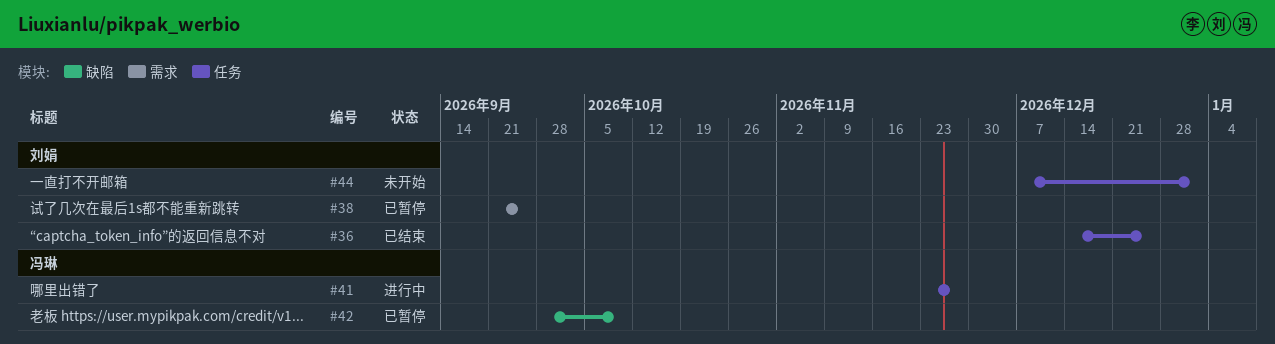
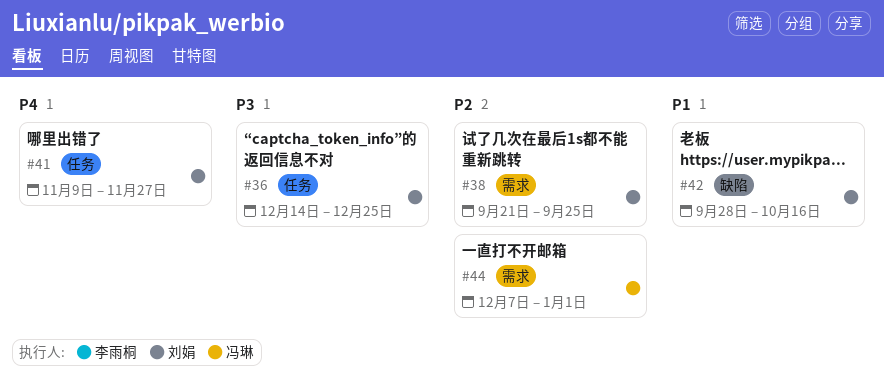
#41, owner: 冯琳 -> 刘娟
#41, start: Nov 23 -> Nov 9
#42, owner: 冯琳 -> 刘娟
#42, due: Oct 9 -> Oct 16
#44, owner: 刘娟 -> 冯琳
#44, label: 任务 -> 需求

